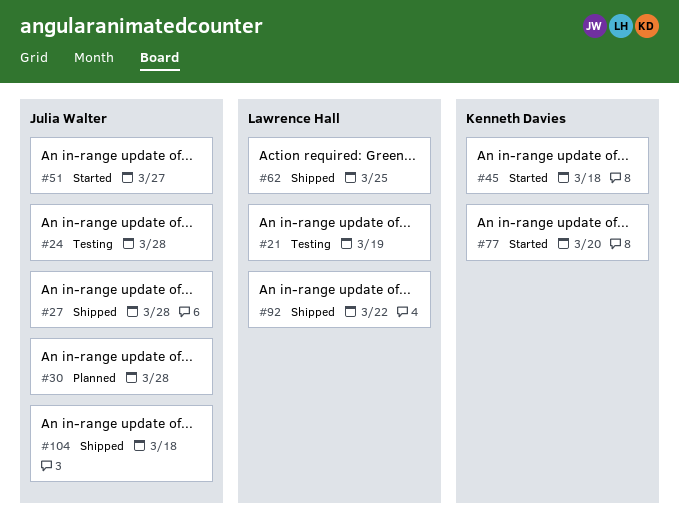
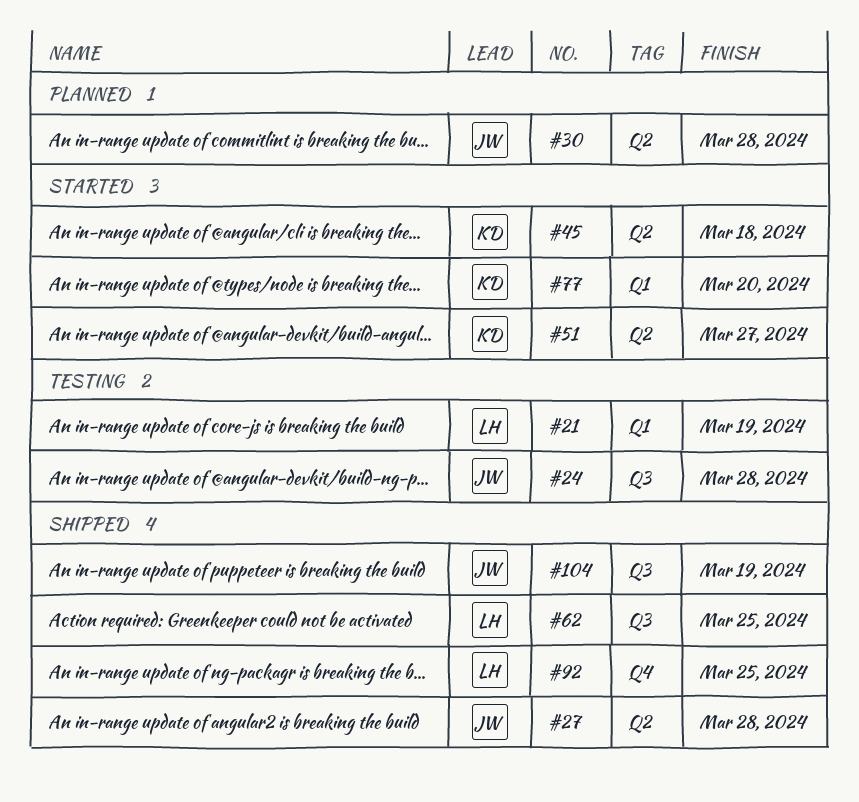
#51, owner: Julia Walter -> Kenneth Davies
#92, due: Mar 22 -> Mar 25
#104, due: Mar 18 -> Mar 19

